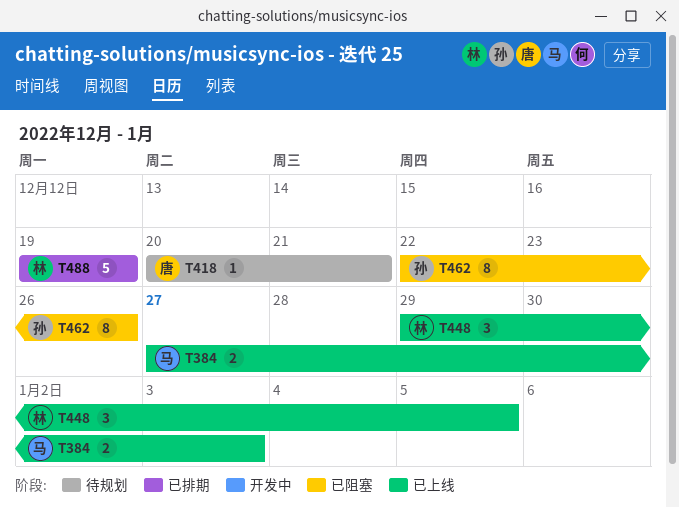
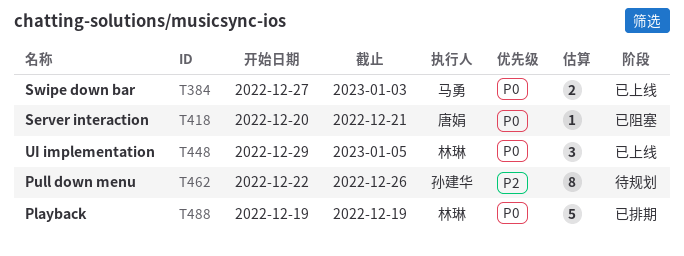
T418, status: 待规划 -> 已阻塞
T462, status: 已阻塞 -> 待规划

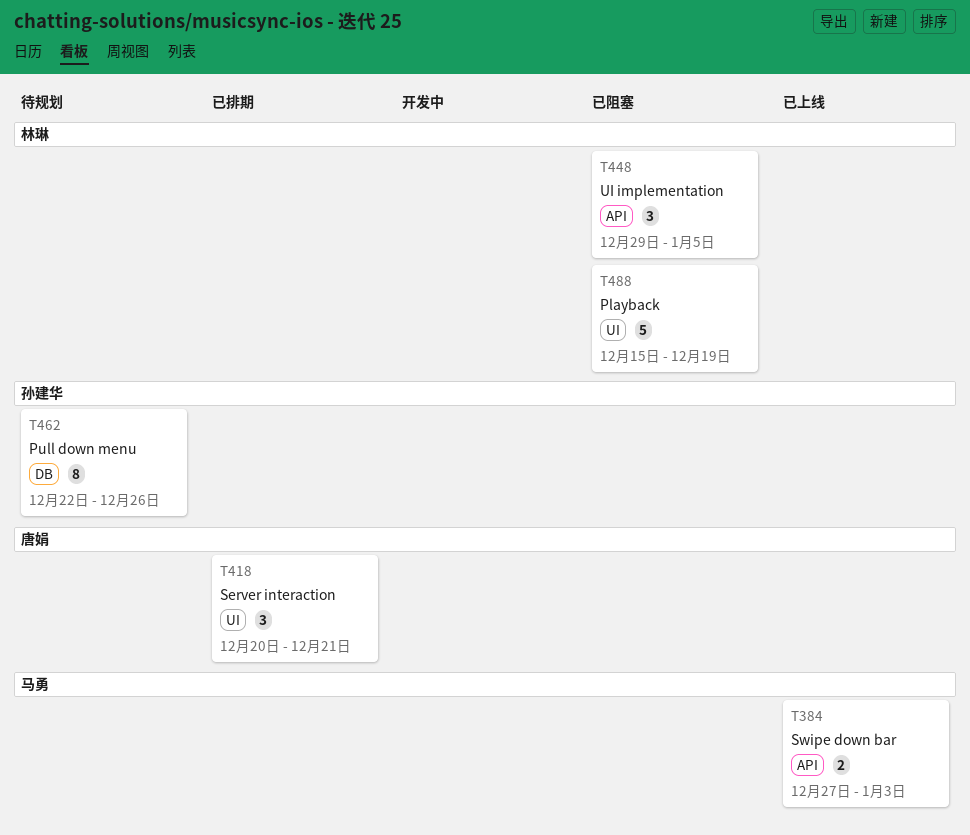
T418, status: 已阻塞 -> 已排期
T418, estimate: 1 -> 3
T448, status: 已上线 -> 已阻塞
T488, status: 已排期 -> 已阻塞
T488, start: Dec 19 -> Dec 15

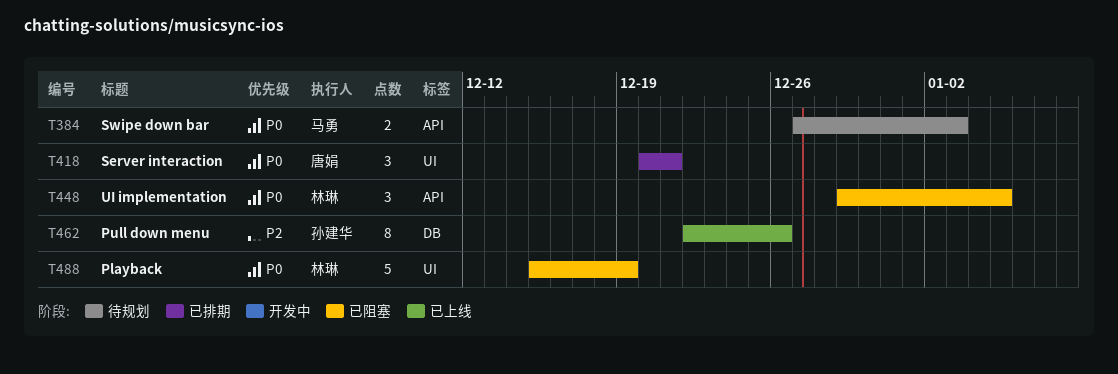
T384, status: 已上线 -> 待规划
T462, status: 待规划 -> 已上线

